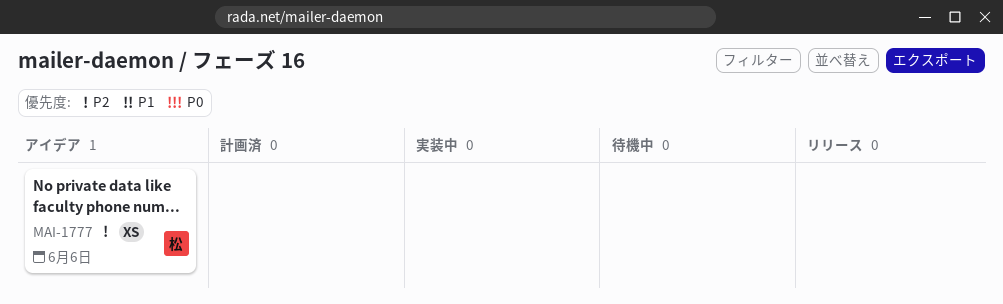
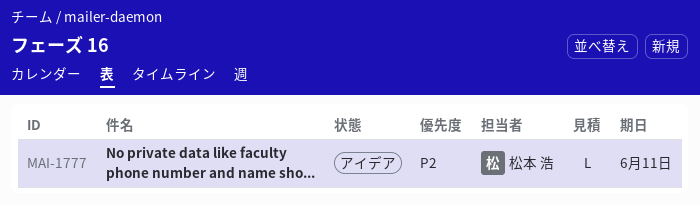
MAI-1777, estimate: XS -> L
MAI-1777, due: Jun 6 -> Jun 11

